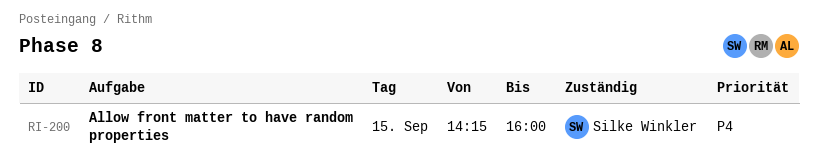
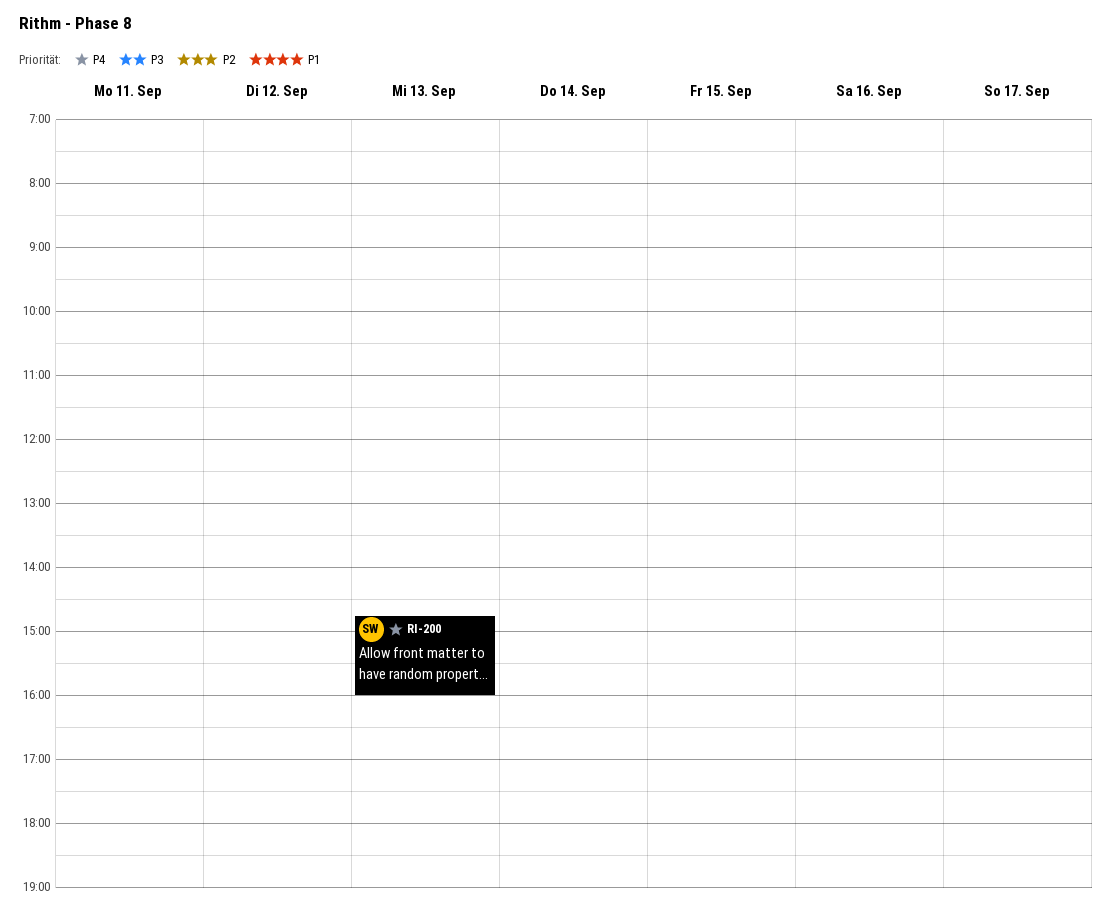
RI-200, day: Sep 15 -> Sep 13
RI-200, begins: 14:15 -> 14:45

